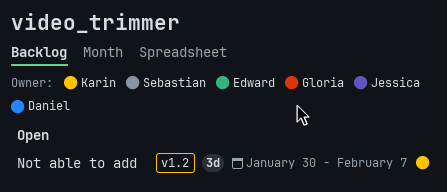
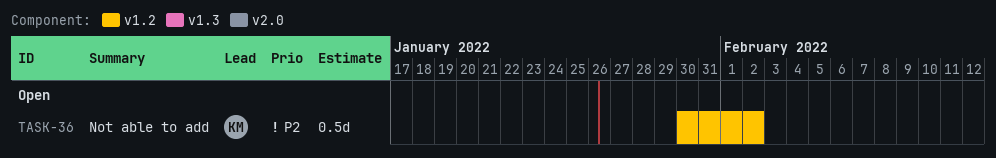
Not able to add, estimate: 3d -> 0.5d
Not able to add, due: Feb 7 -> Feb 2

